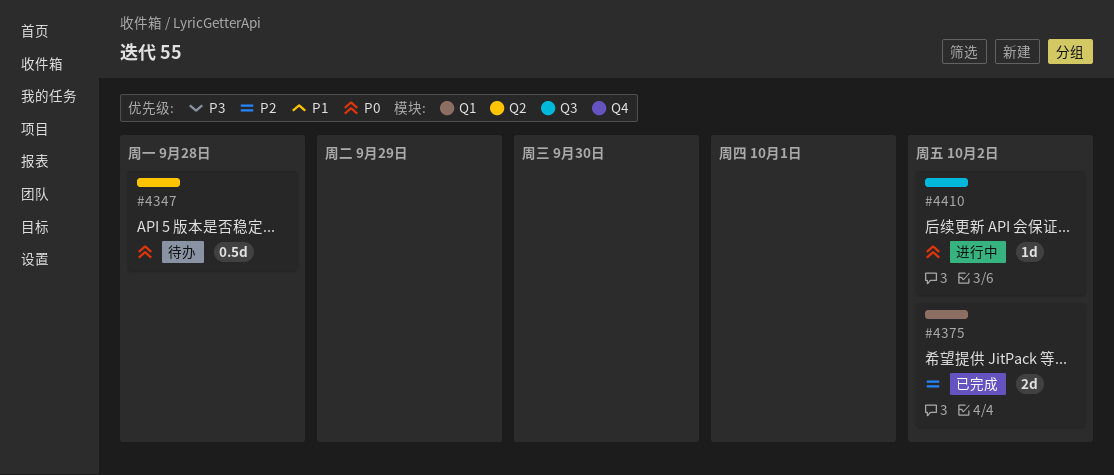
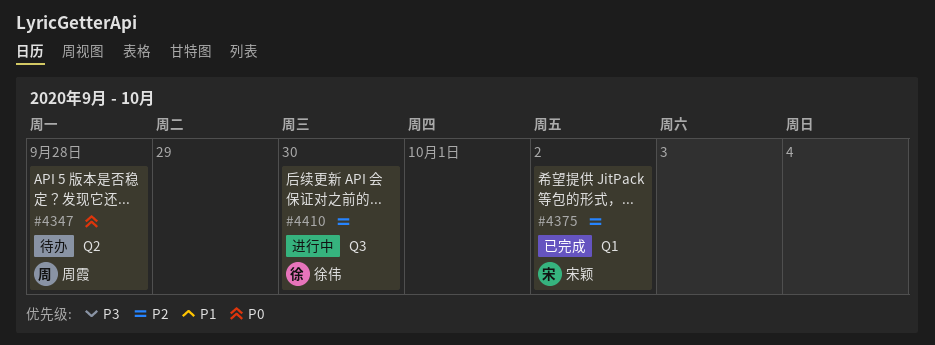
#4410, priority: P0 -> P2
#4410, due: Oct 2 -> Sep 30

